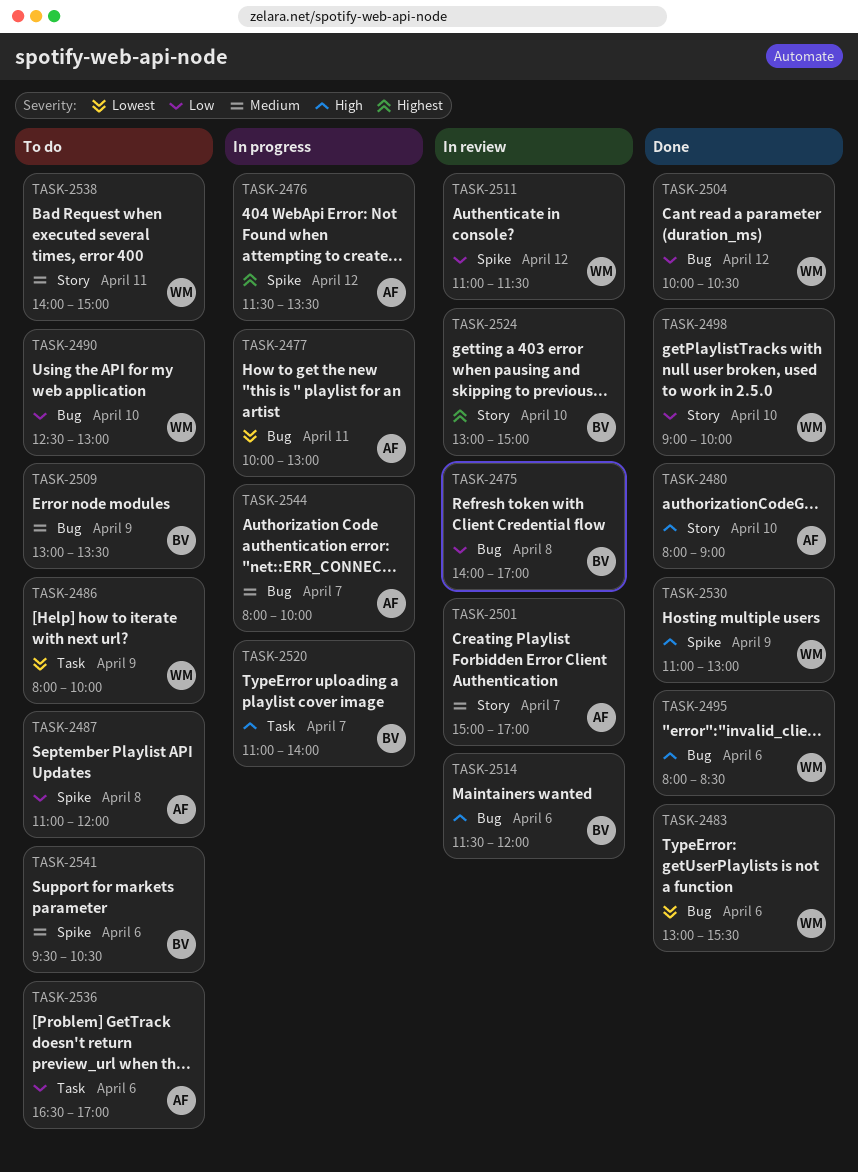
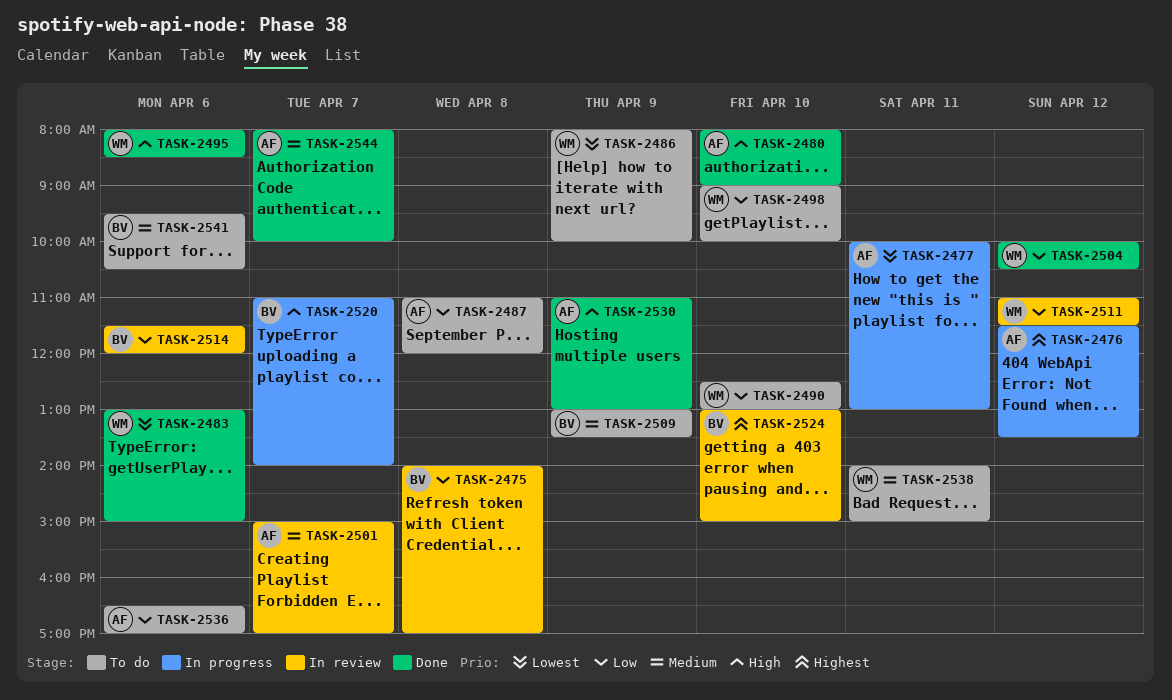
TASK-2483, ends: 15:30 -> 15:00
TASK-2498, status: Done -> To do
TASK-2514, priority: High -> Low
TASK-2530, owner: WM -> AF
TASK-2544, status: In progress -> Done

